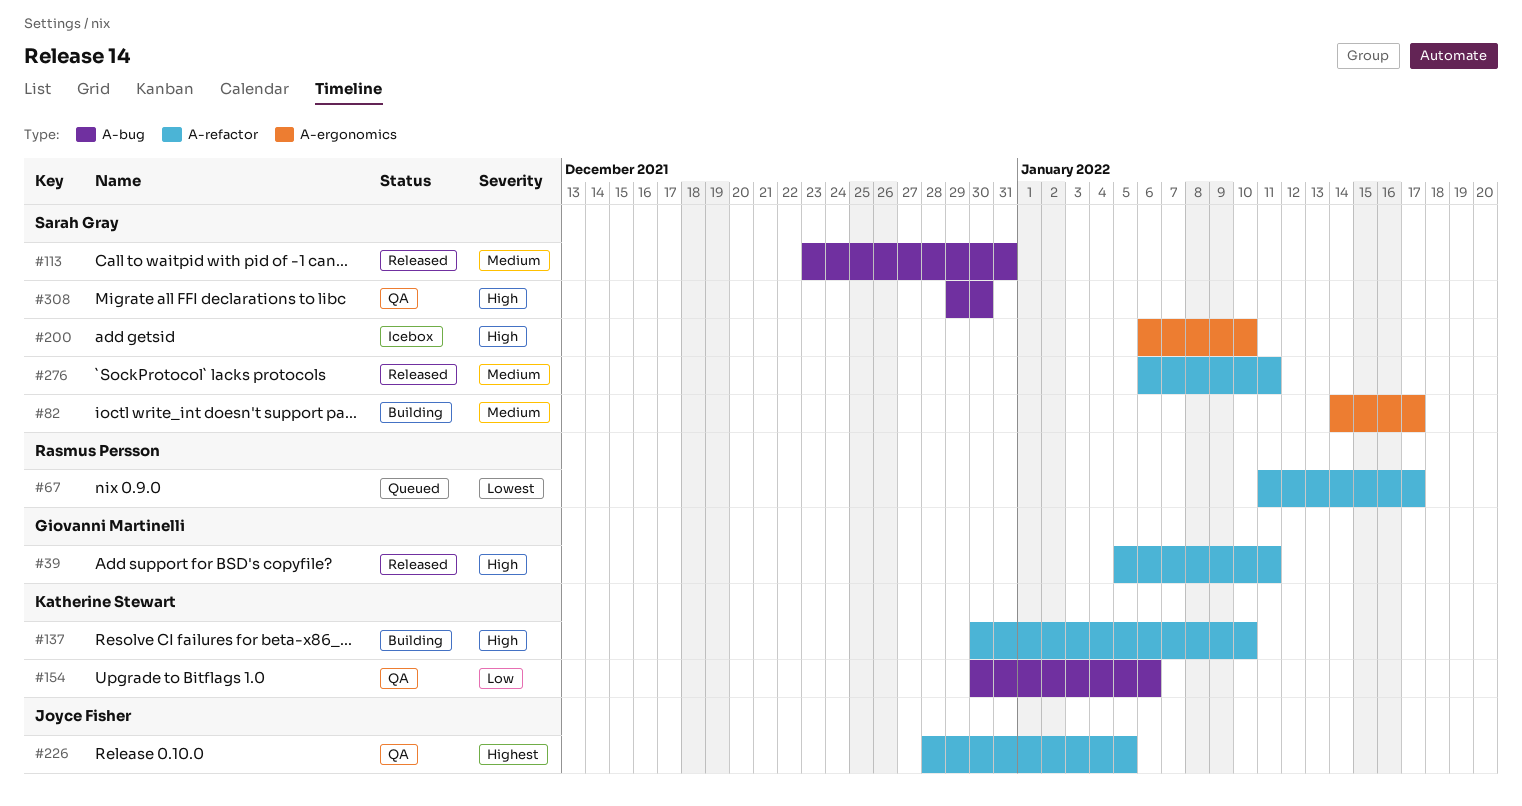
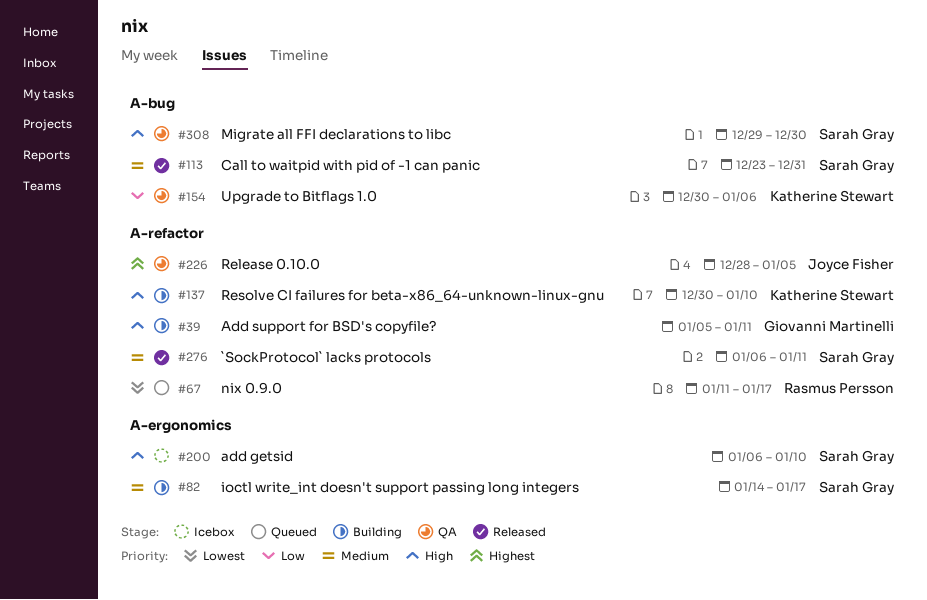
#39, status: Released -> Building

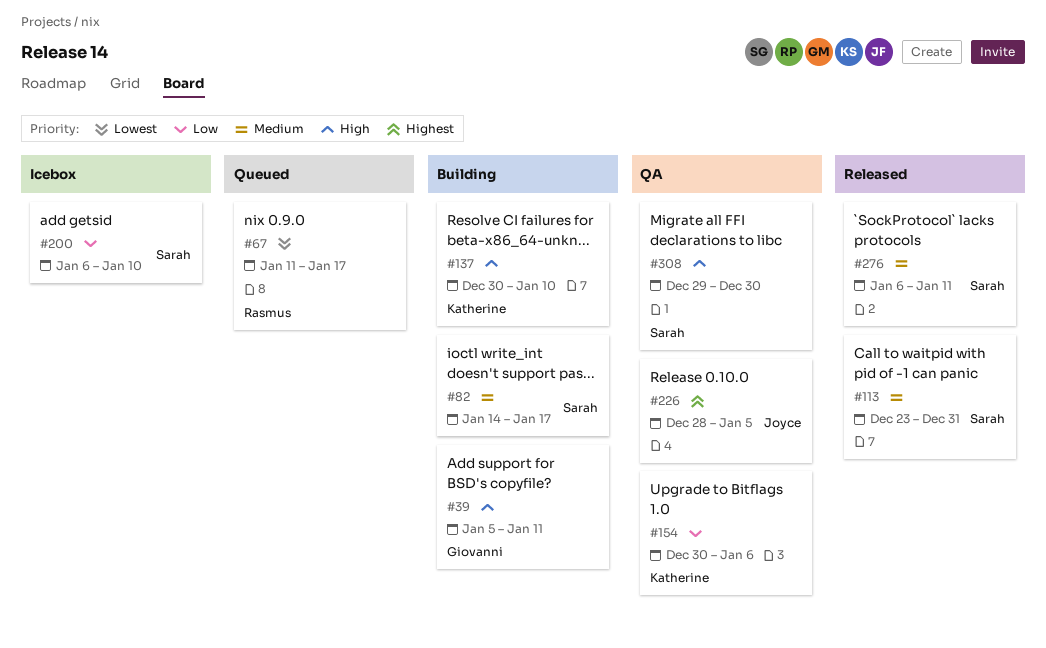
#200, priority: High -> Low

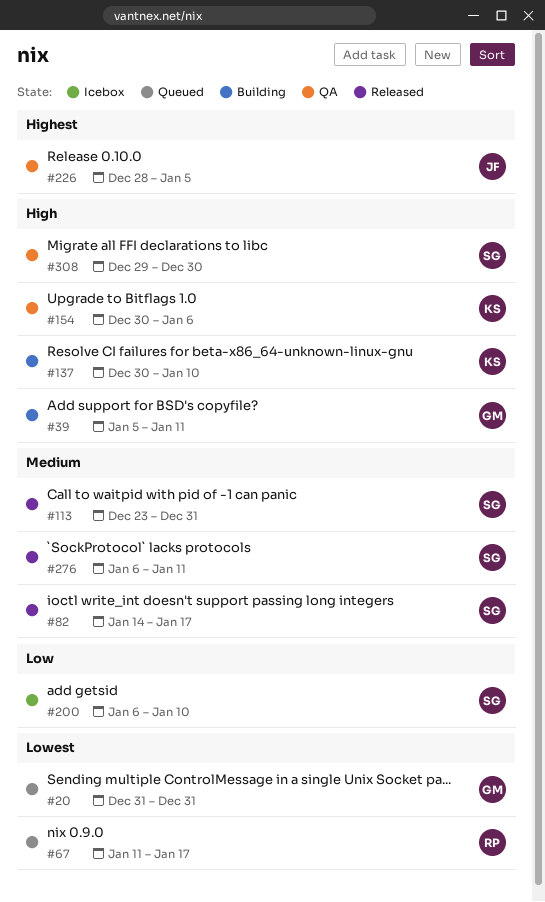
#20: none -> present
#82, status: Building -> Released
#154, priority: Low -> High

